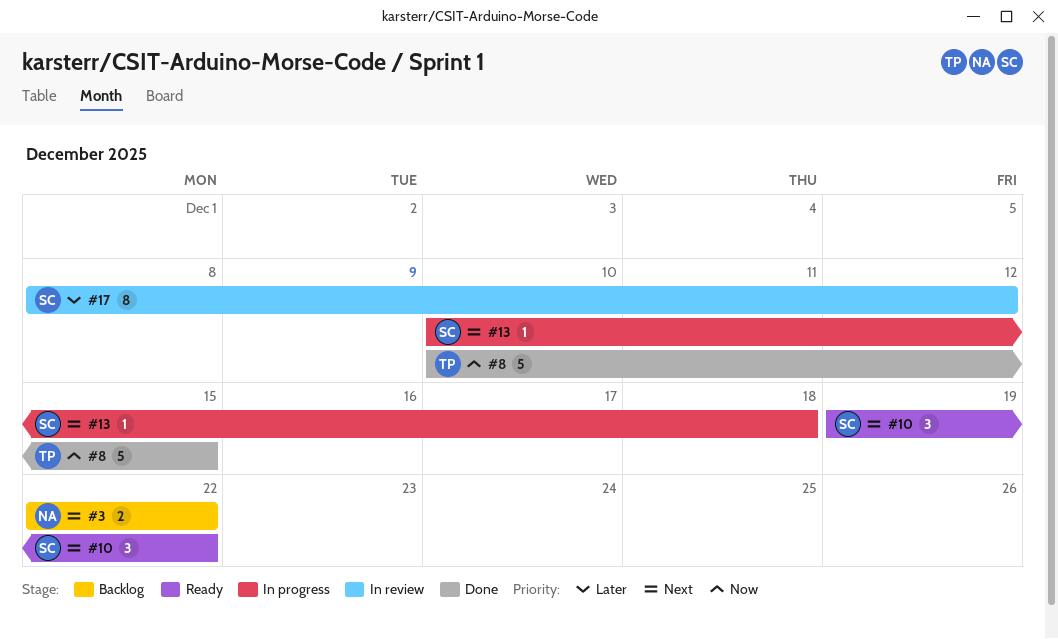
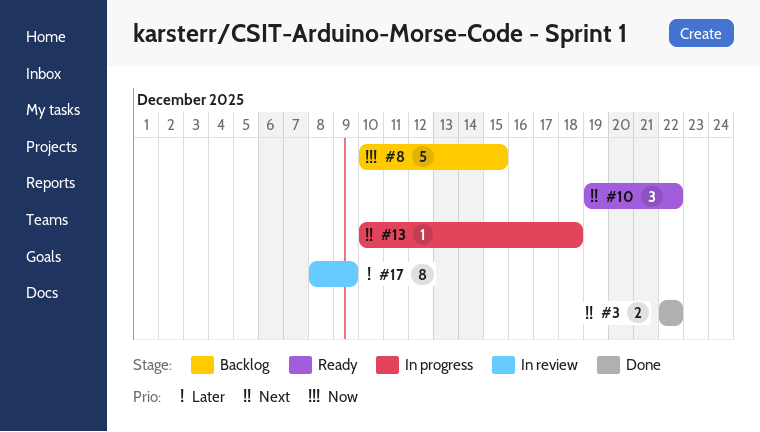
#3, status: Backlog -> Done
#8, status: Done -> Backlog
#17, due: Dec 12 -> Dec 9

